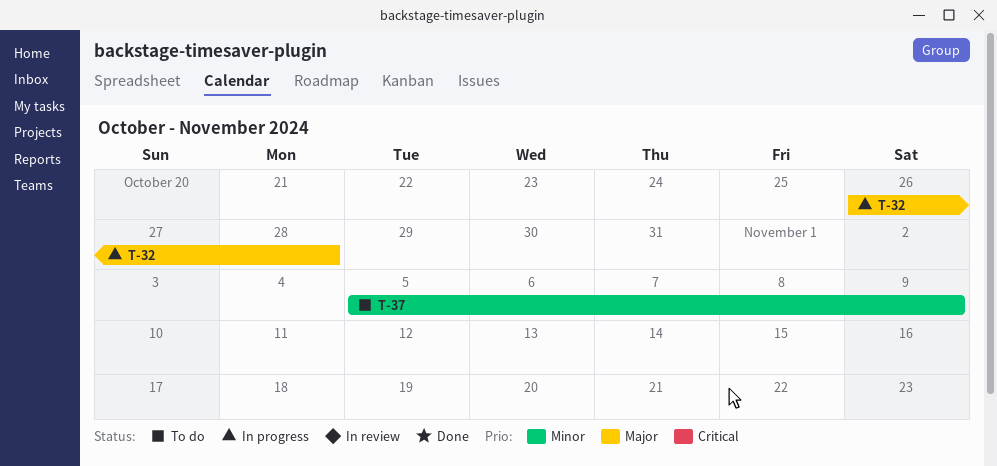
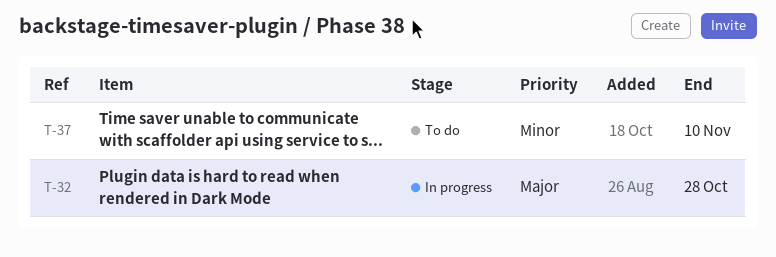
T-37, due: Nov 9 -> Nov 10

